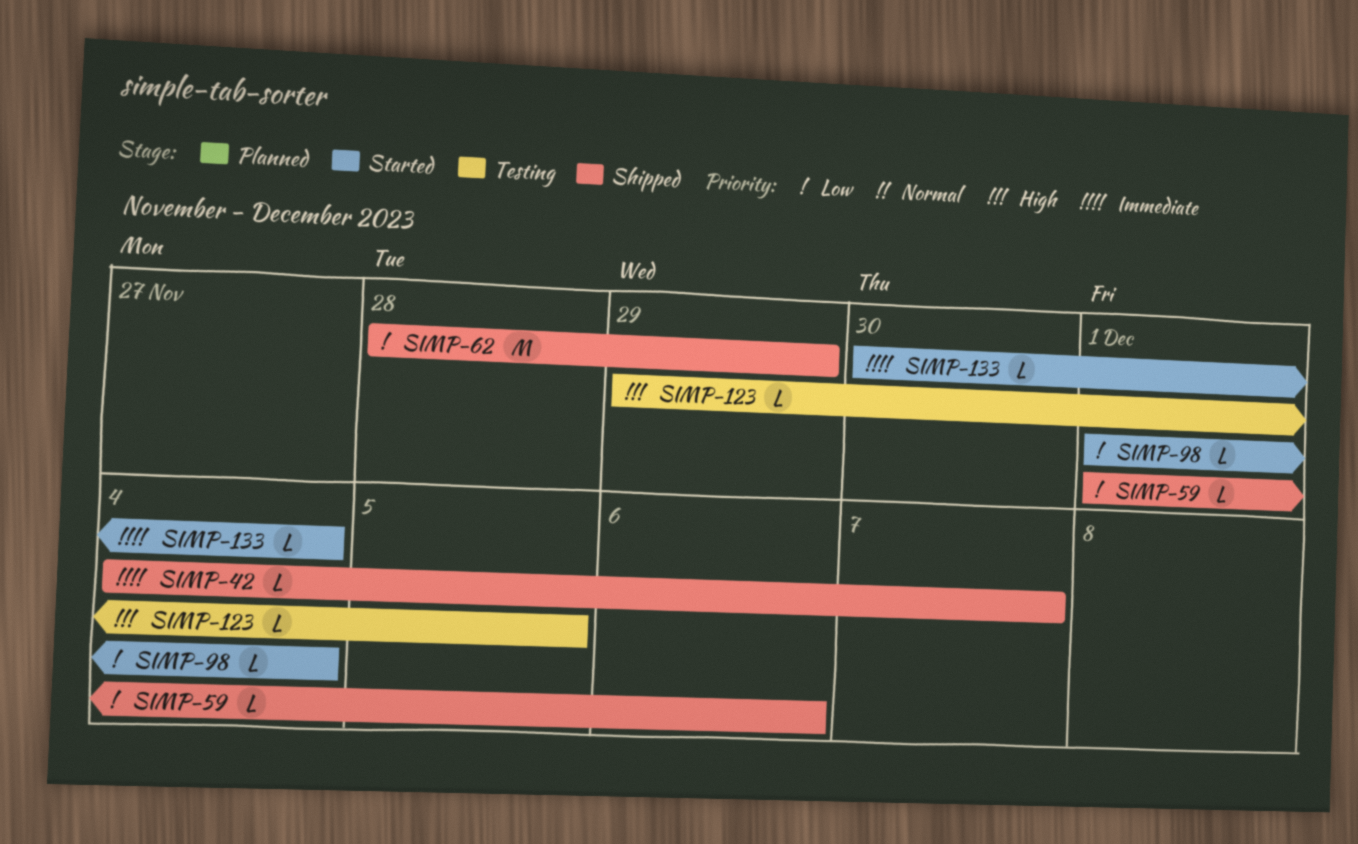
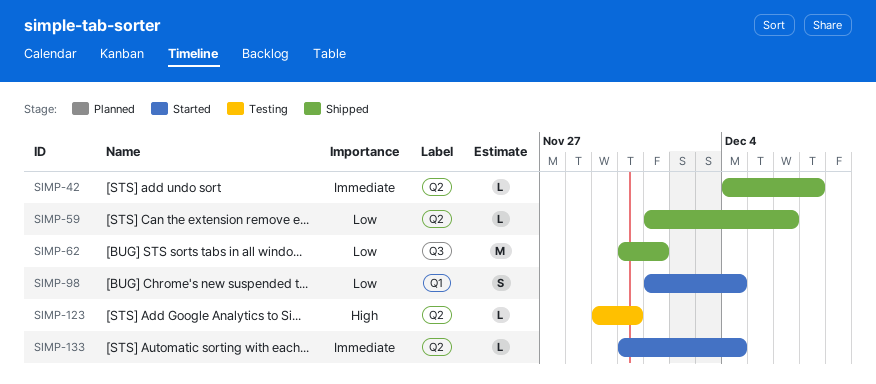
SIMP-62, start: Nov 28 -> Nov 30
SIMP-62, due: Nov 29 -> Dec 1
SIMP-98, estimate: L -> S
SIMP-123, due: Dec 5 -> Nov 30

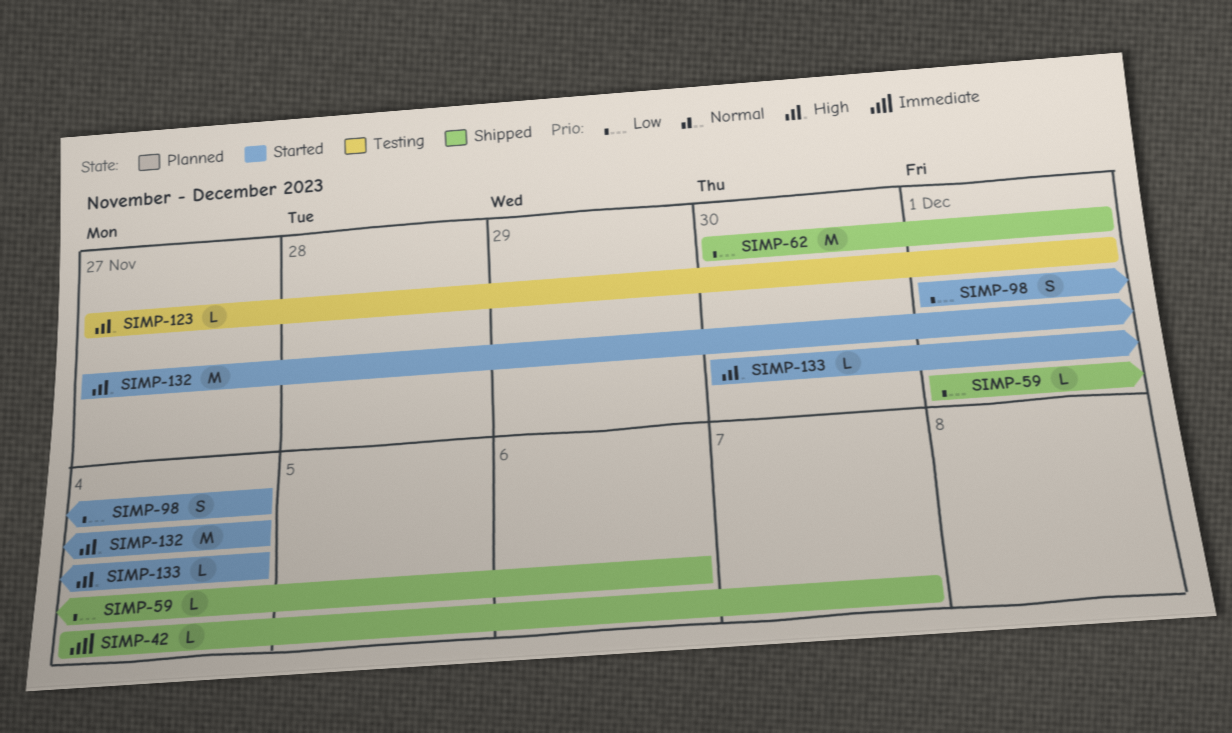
SIMP-123, start: Nov 29 -> Nov 27
SIMP-123, due: Nov 30 -> Dec 1
SIMP-132: none -> present
SIMP-133, priority: Immediate -> High

